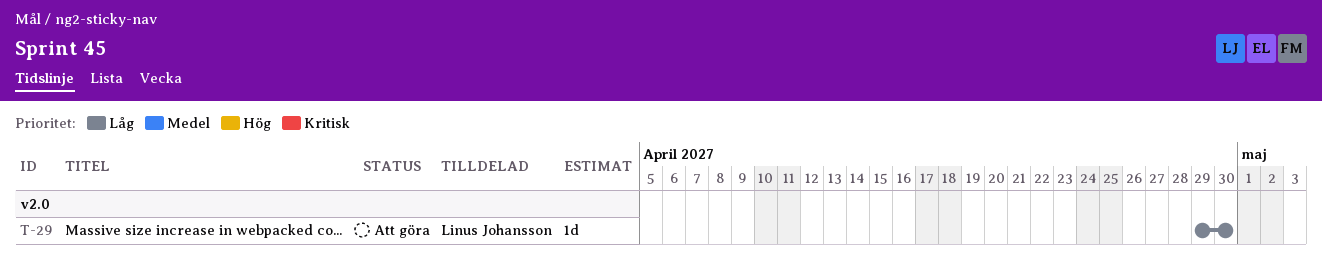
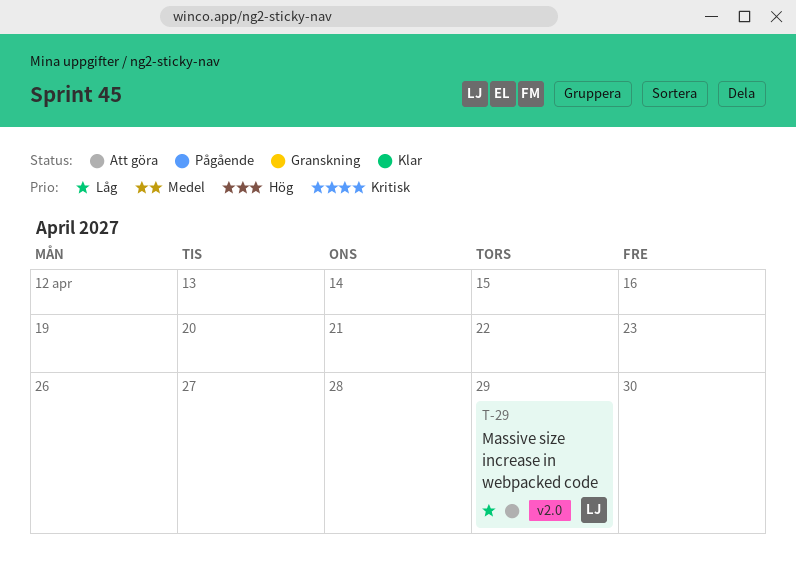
T-29, due: Apr 30 -> Apr 29

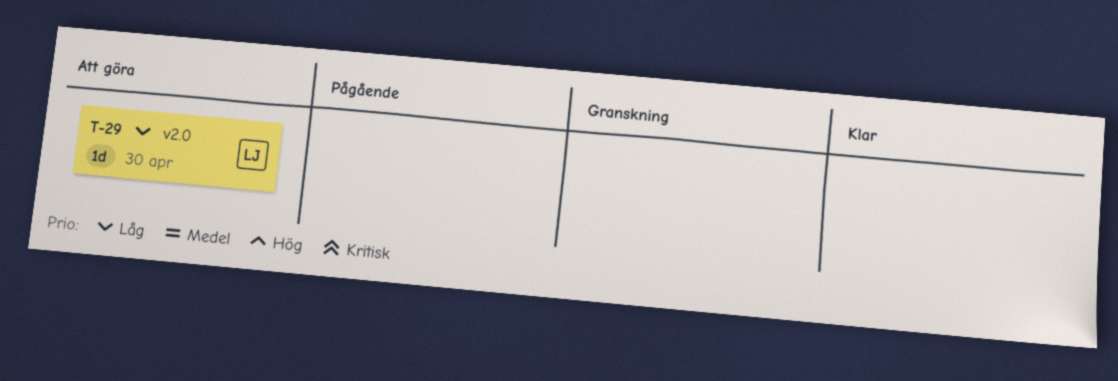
T-29, due: Apr 29 -> Apr 30

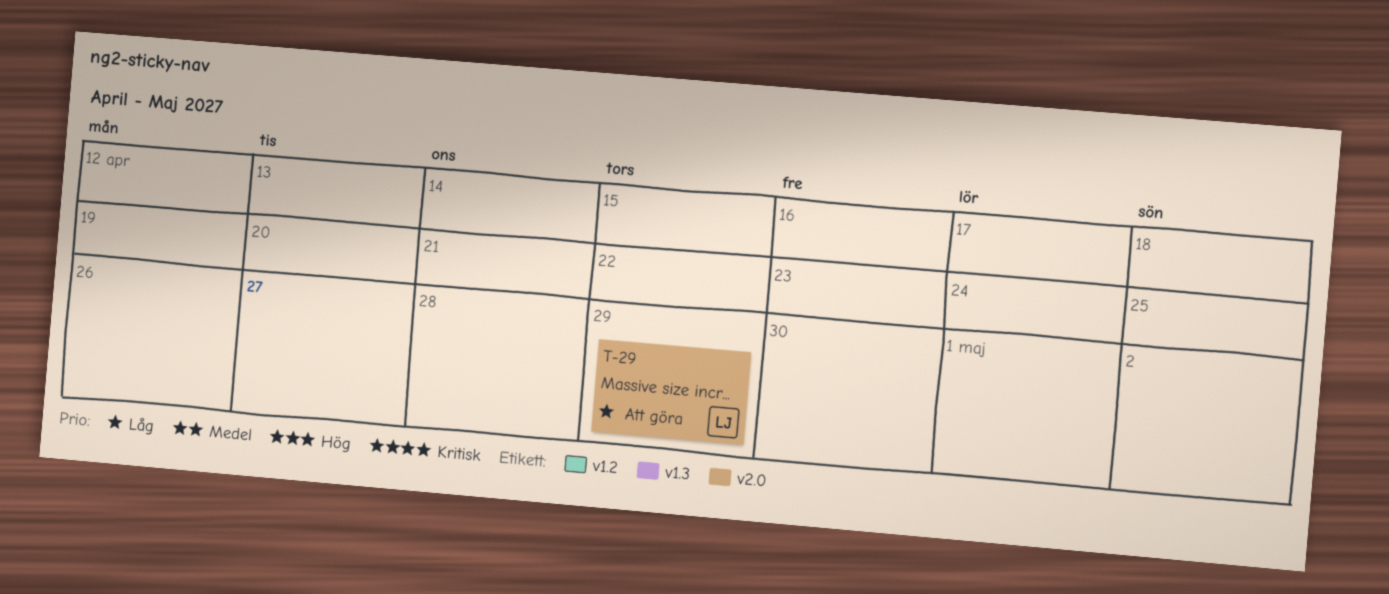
T-29, due: Apr 30 -> Apr 29

